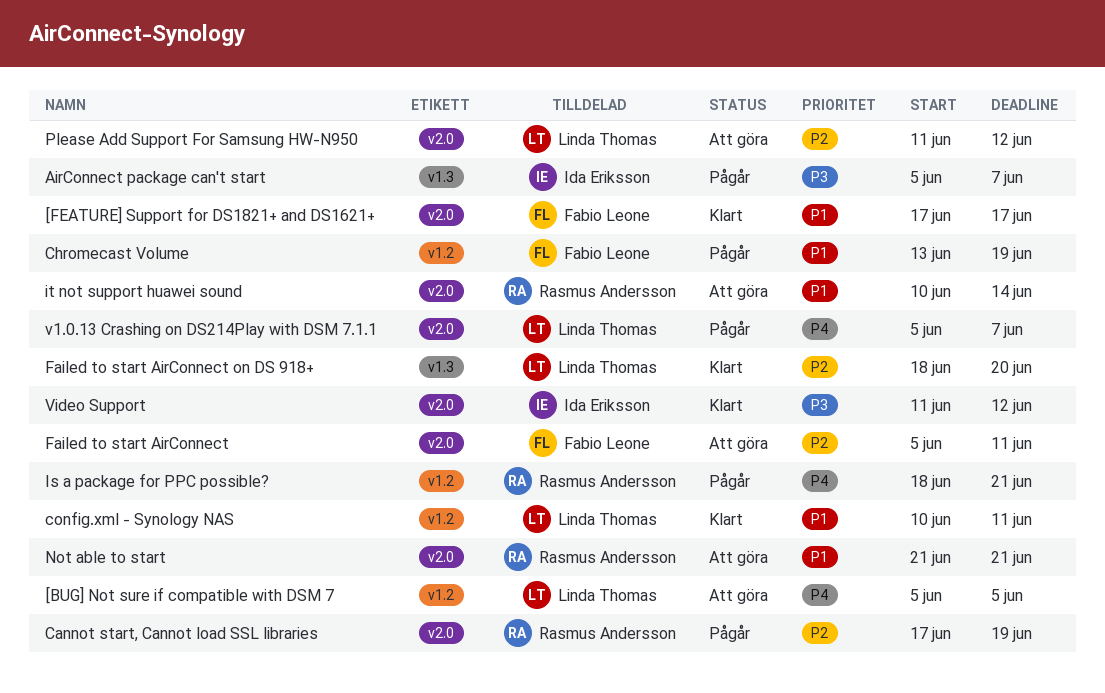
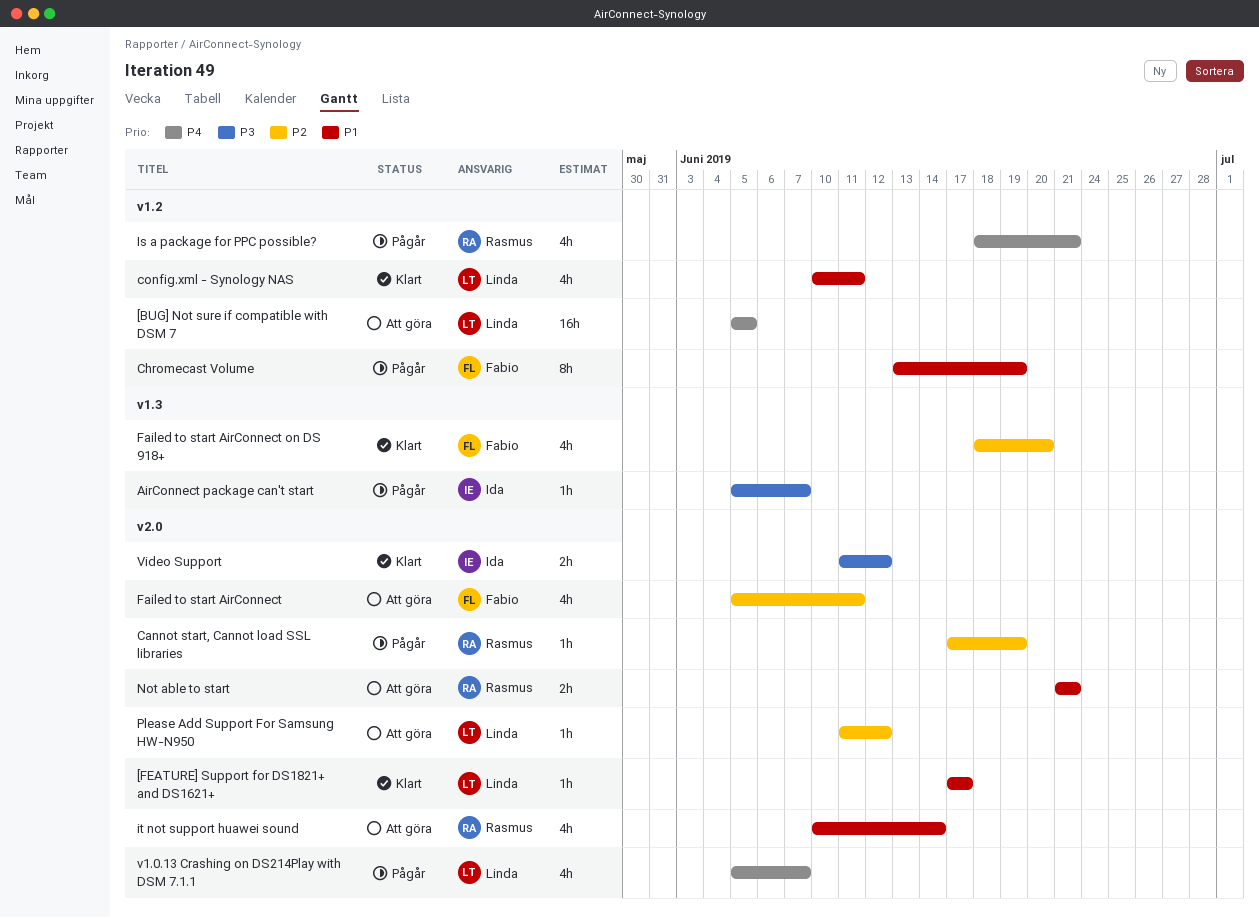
[FEATURE] Support for DS1821+ and DS1621+, owner: Fabio Leone -> Linda Thomas
Failed to start AirConnect on DS 918+, owner: Linda Thomas -> Fabio Leone

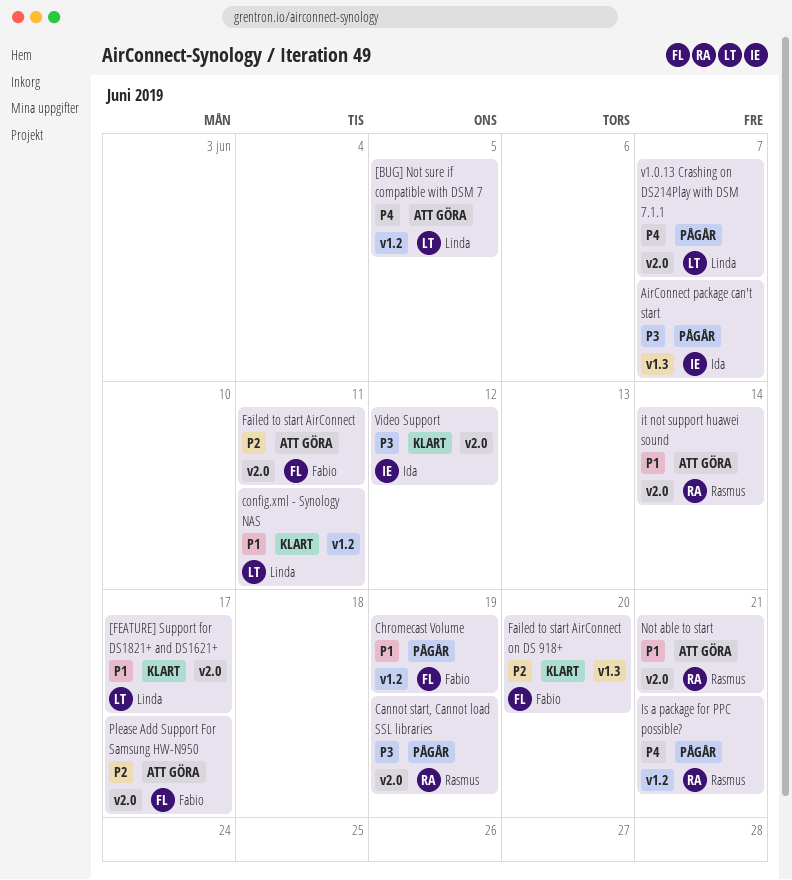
Cannot start, Cannot load SSL libraries, priority: P2 -> P3
Please Add Support For Samsung HW-N950, owner: Linda -> Fabio
Please Add Support For Samsung HW-N950, due: Jun 12 -> Jun 17

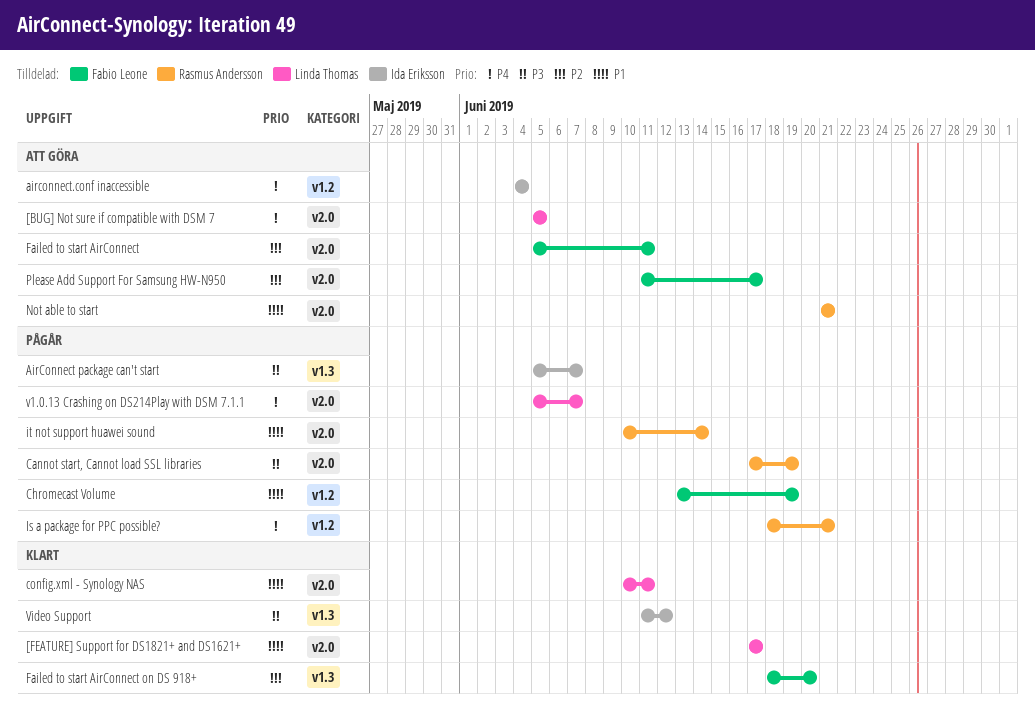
[BUG] Not sure if compatible with DSM 7, label: v1.2 -> v2.0
airconnect.conf inaccessible: none -> present
config.xml - Synology NAS, label: v1.2 -> v2.0
it not support huawei sound, status: Att göra -> Pågår
Video Support, label: v2.0 -> v1.3

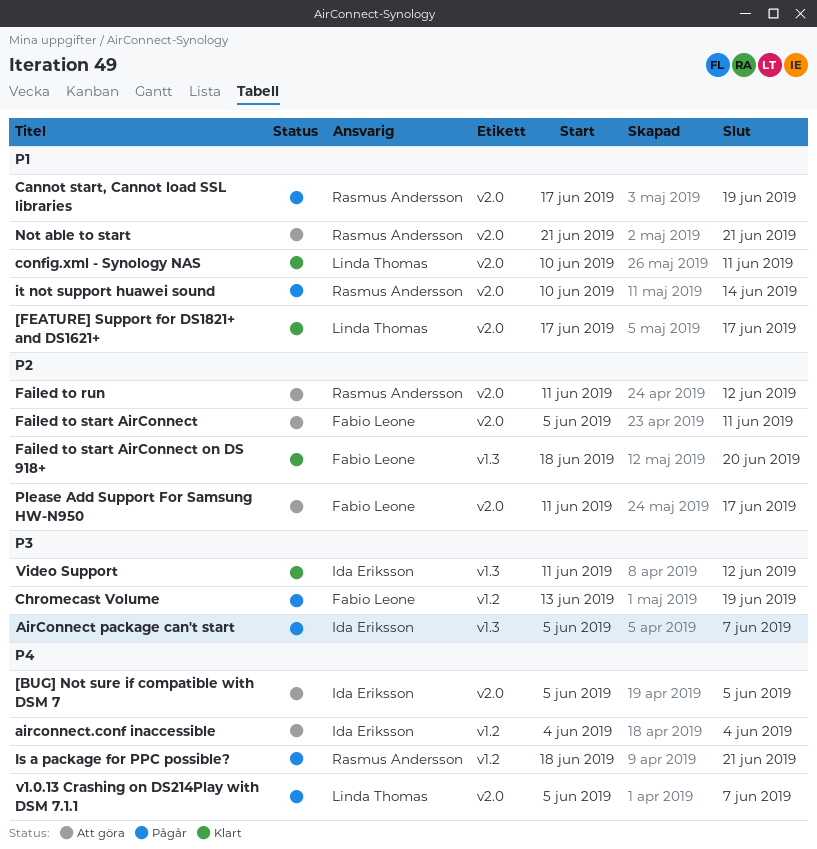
[BUG] Not sure if compatible with DSM 7, owner: Linda Thomas -> Ida Eriksson
Cannot start, Cannot load SSL libraries, priority: P3 -> P1
Chromecast Volume, priority: P1 -> P3
Failed to run: none -> present

